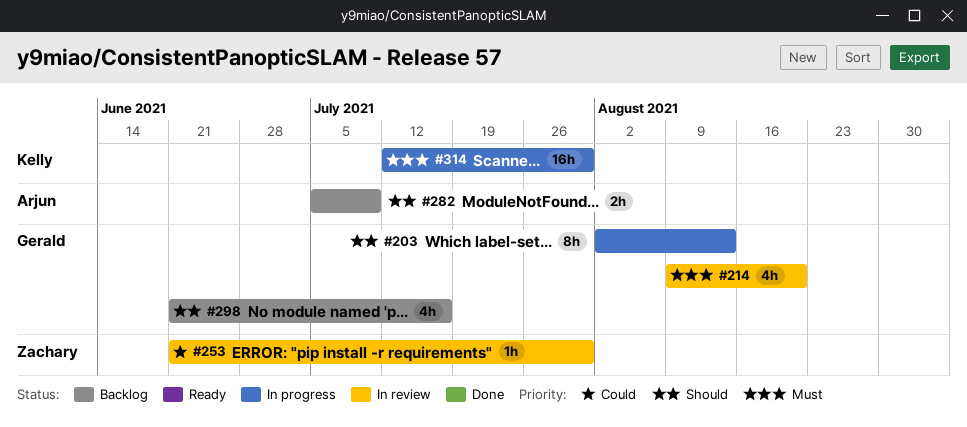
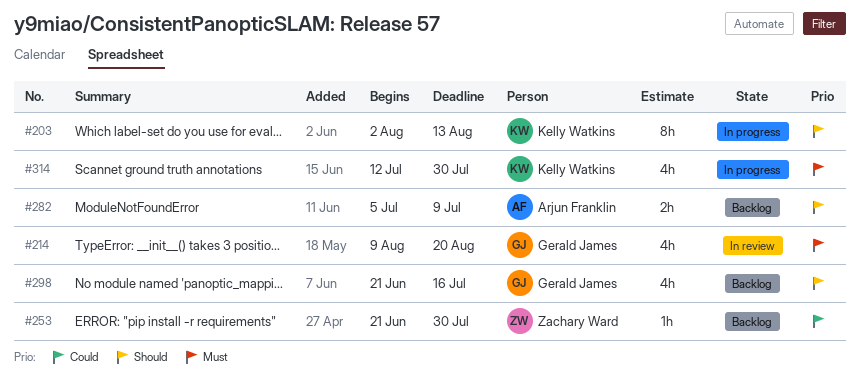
#203, owner: Gerald James -> Kelly Watkins
#253, status: In review -> Backlog
#314, estimate: 16h -> 4h

